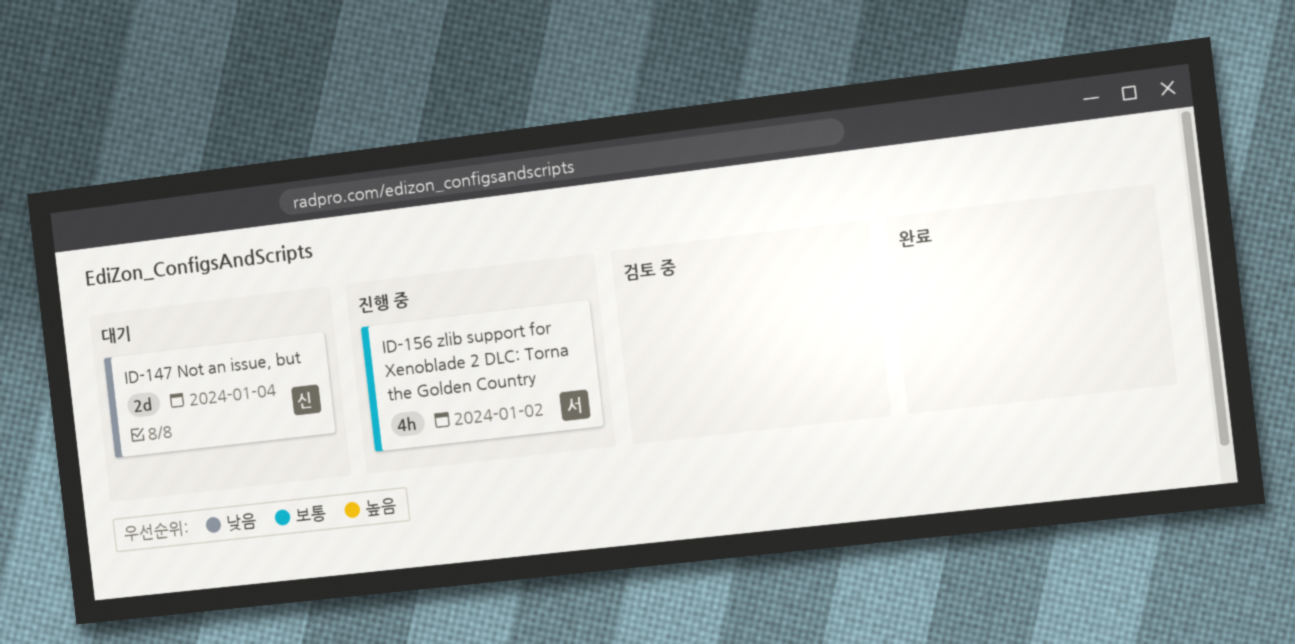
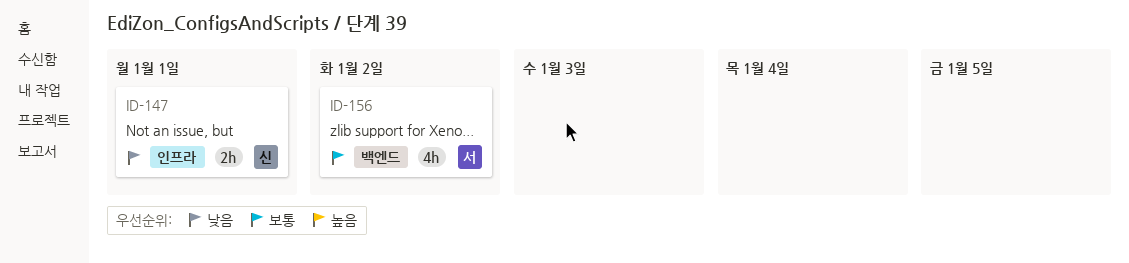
ID-147, estimate: 2d -> 2h
ID-147, due: Jan 4 -> Jan 1

